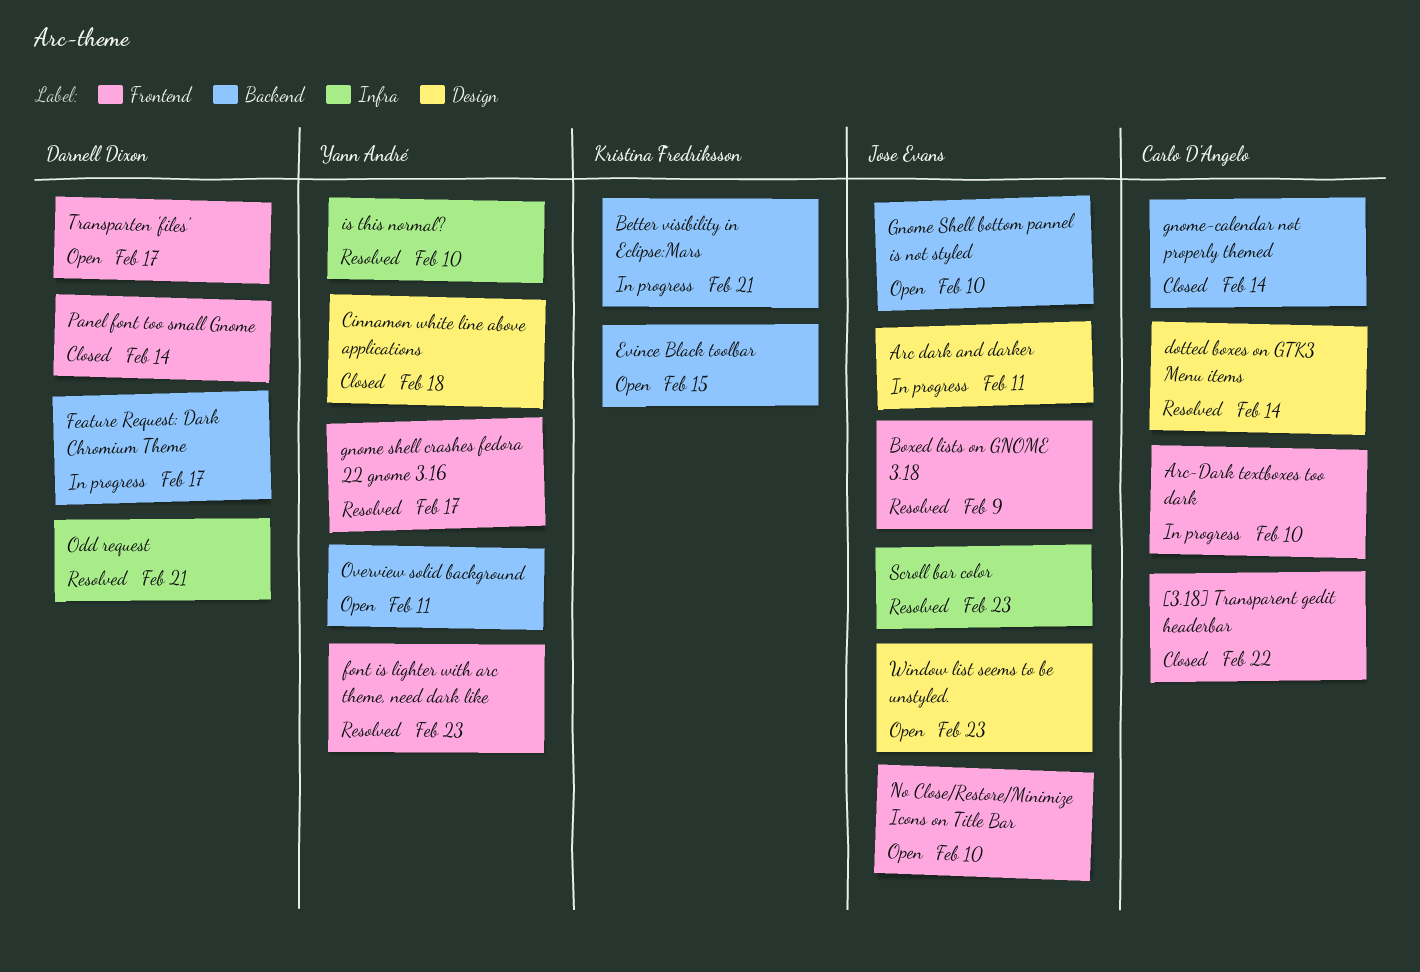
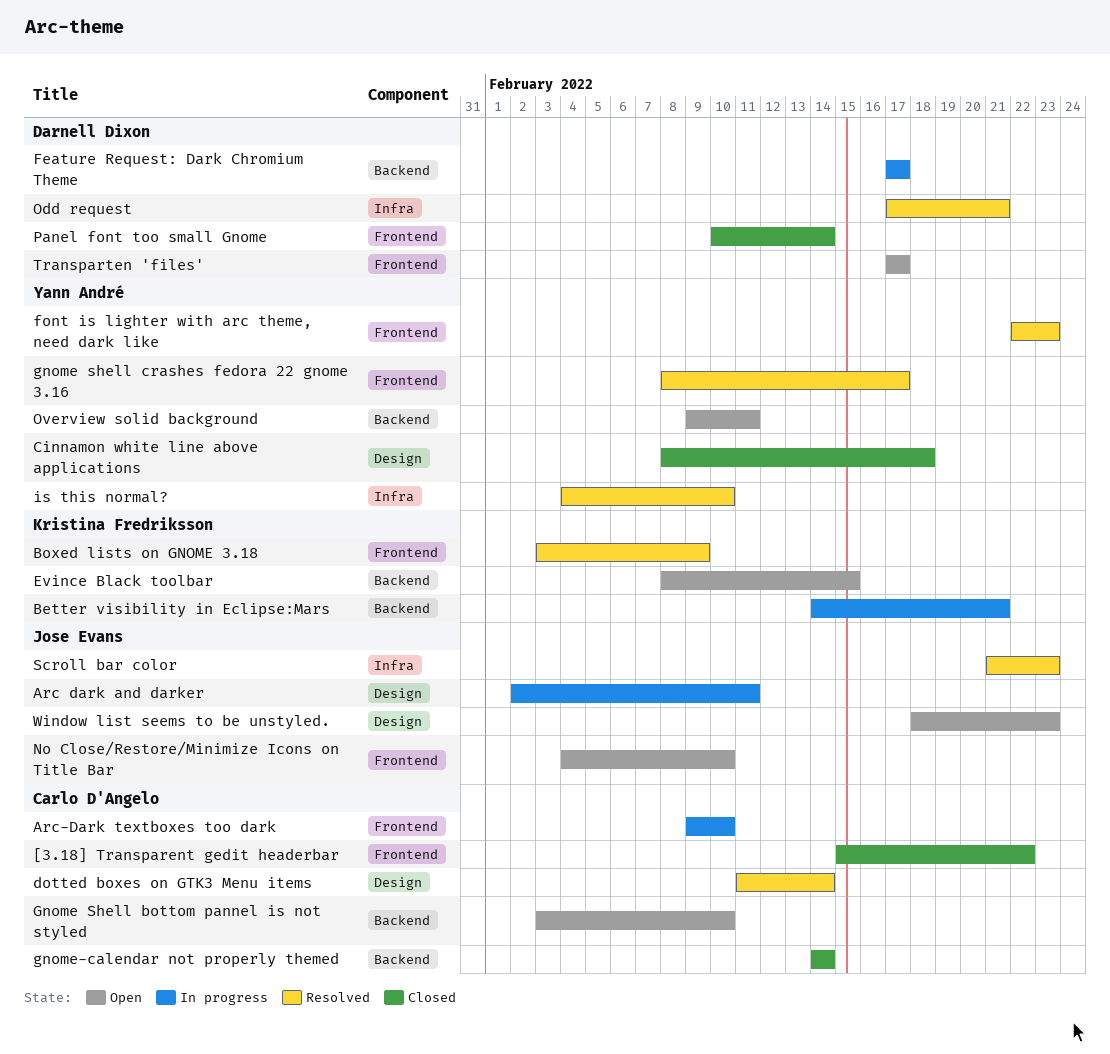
Boxed lists on GNOME 3.18, owner: Jose Evans -> Kristina Fredriksson
Gnome Shell bottom pannel is not styled, owner: Jose Evans -> Carlo D'Angelo

